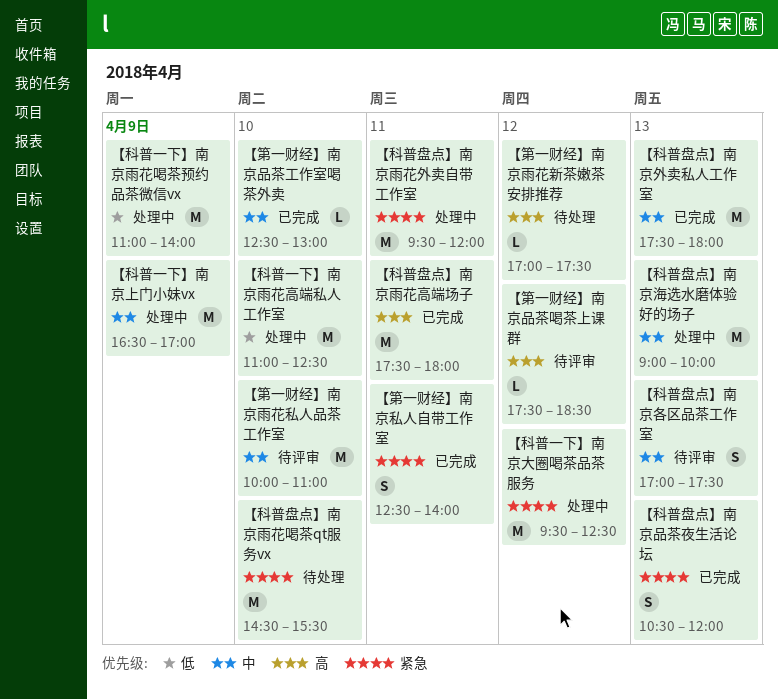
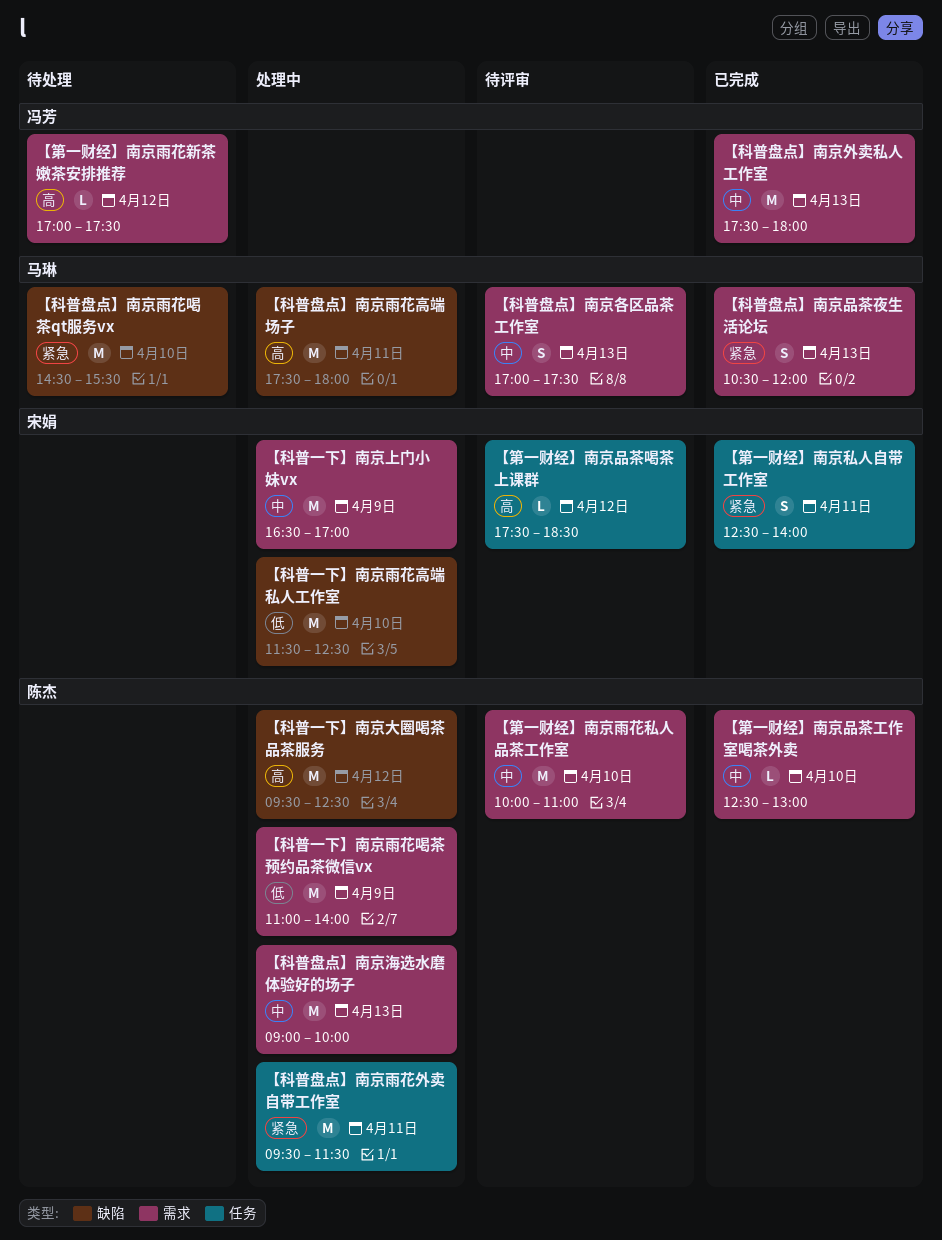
【科普一下】南京大圈喝茶品茶服务, priority: 紧急 -> 高
【科普一下】南京雨花高端私人工作室, begins: 11:00 -> 11:30
【科普盘点】南京雨花外卖自带工作室, ends: 12:00 -> 11:30
【科普盘点】南京雨花高端场子, status: 已完成 -> 处理中

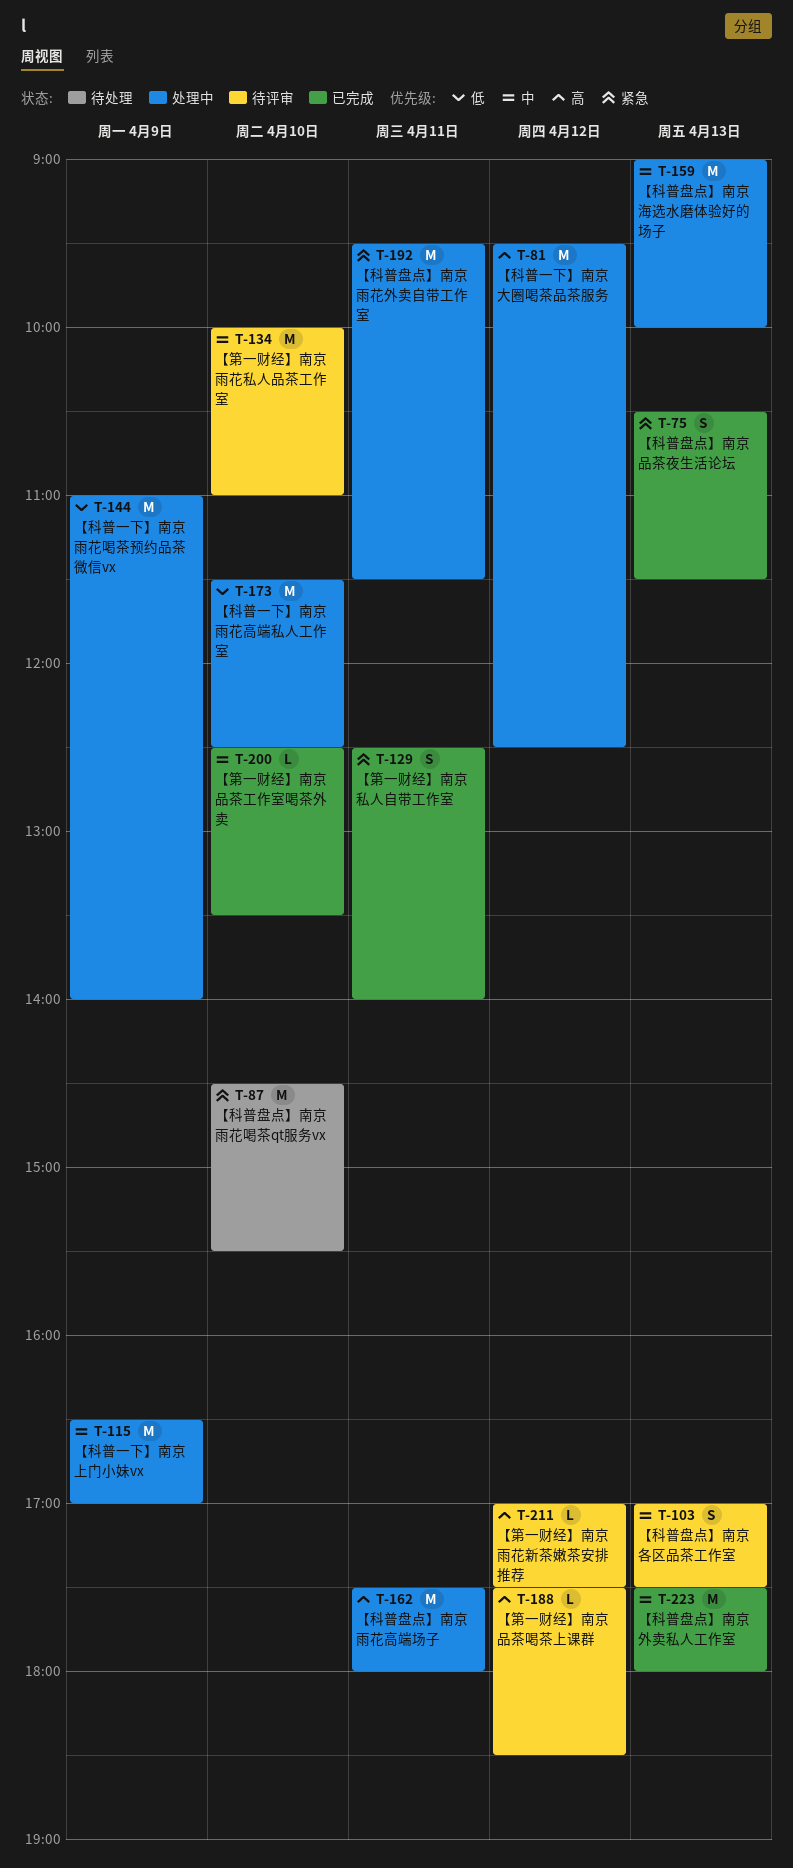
【科普盘点】南京品茶夜生活论坛, ends: 12:00 -> 11:30
【第一财经】南京品茶工作室喝茶外卖, ends: 13:00 -> 13:30
【第一财经】南京雨花新茶嫩茶安排推荐, status: 待处理 -> 待评审

